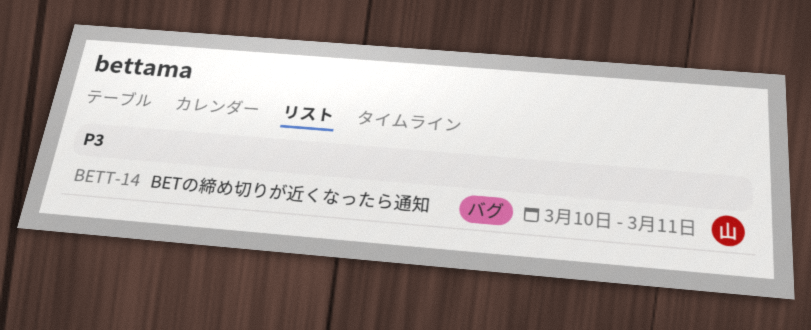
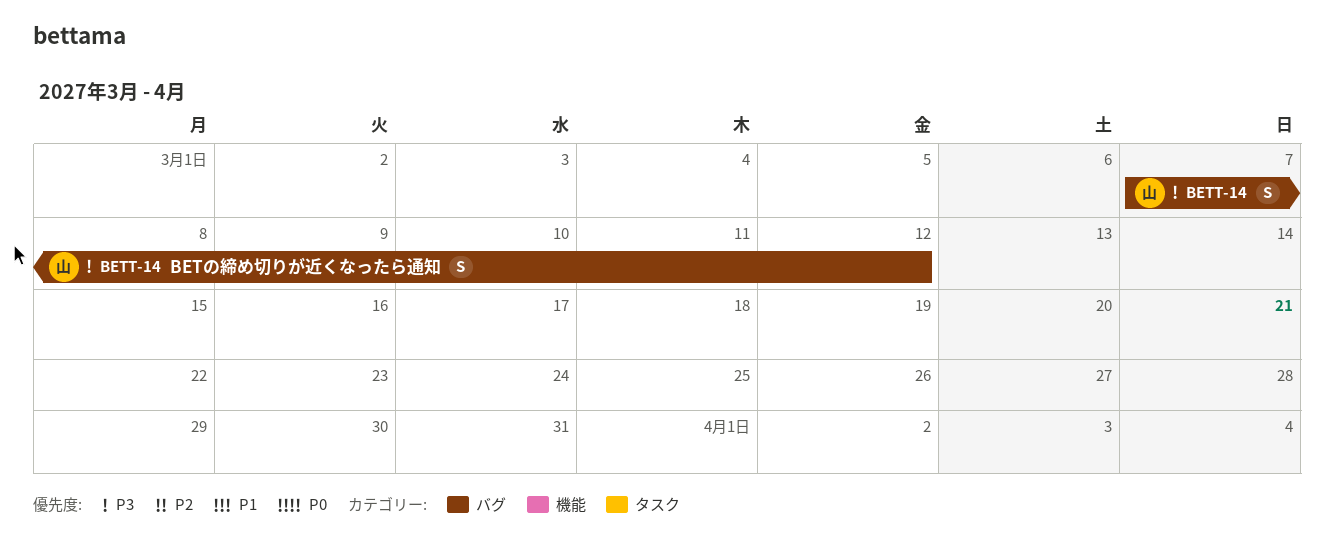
BETT-14, start: Mar 10 -> Mar 7
BETT-14, due: Mar 11 -> Mar 12

